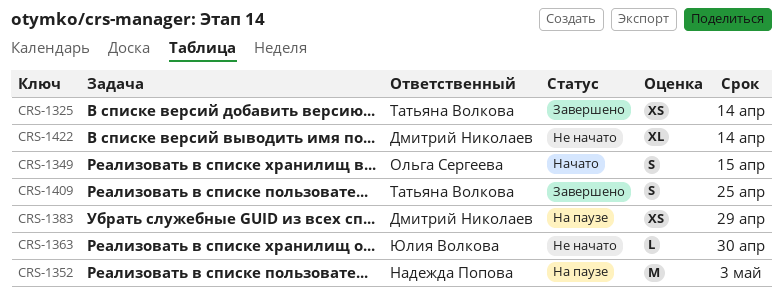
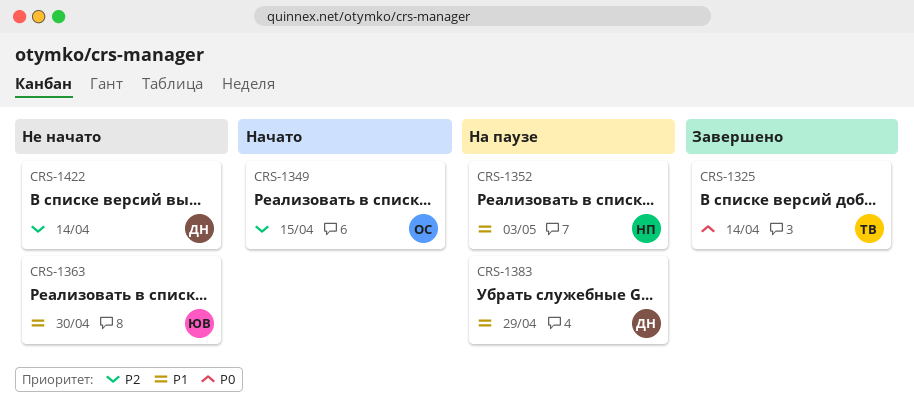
CRS-1409: present -> none

